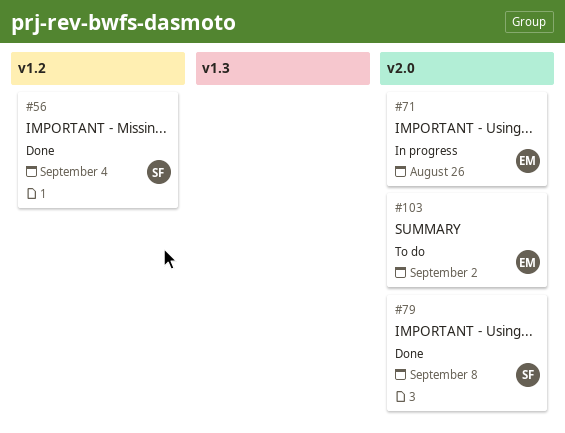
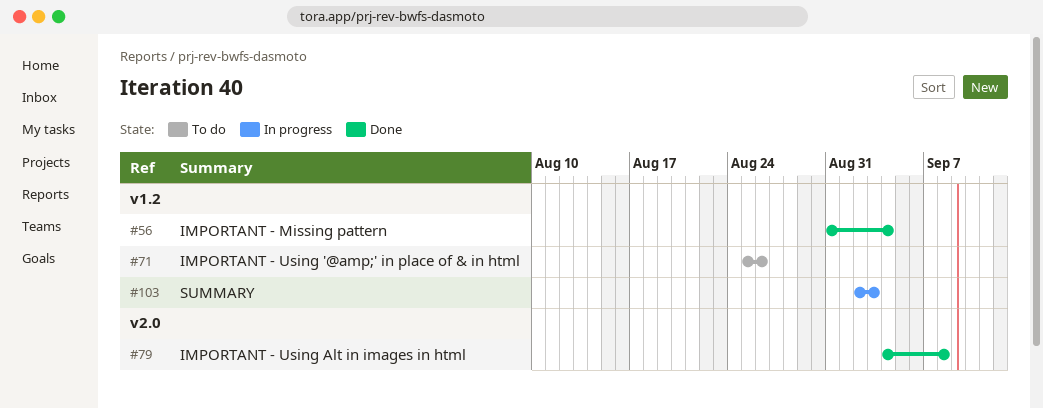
#71, status: In progress -> To do
#71, label: v2.0 -> v1.2
#103, status: To do -> In progress
#103, label: v2.0 -> v1.2
#103, due: Sep 2 -> Sep 3

